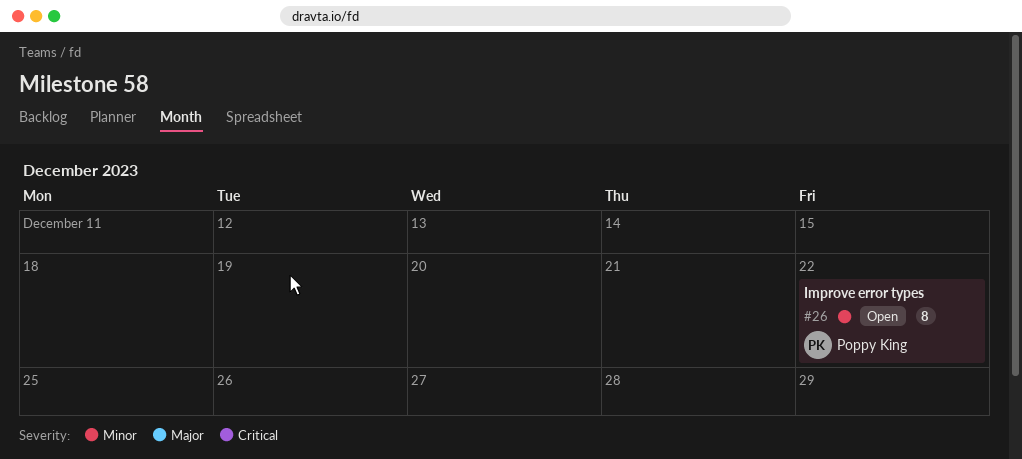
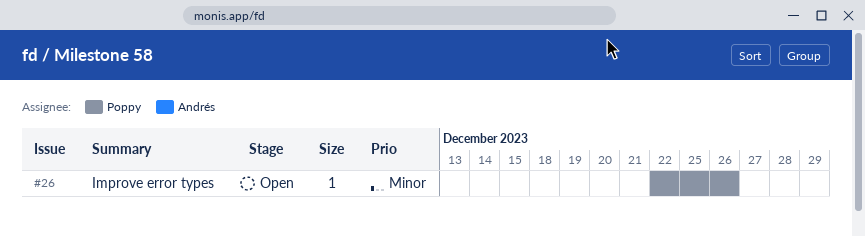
#26, estimate: 8 -> 1
#26, due: Dec 22 -> Dec 26

